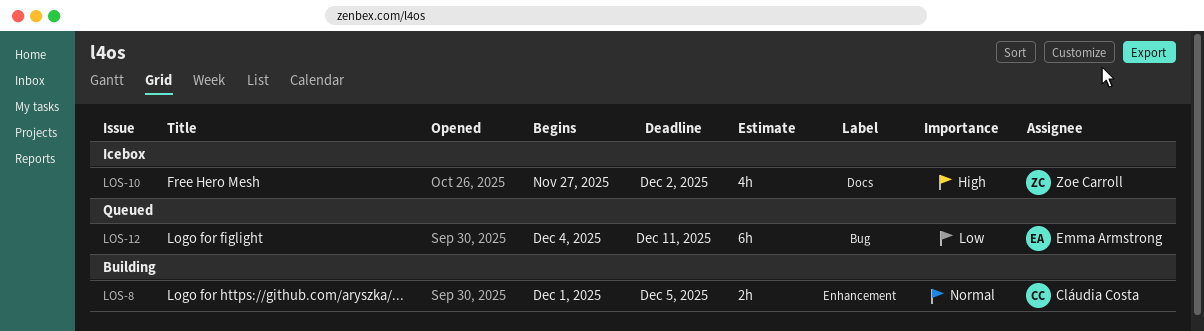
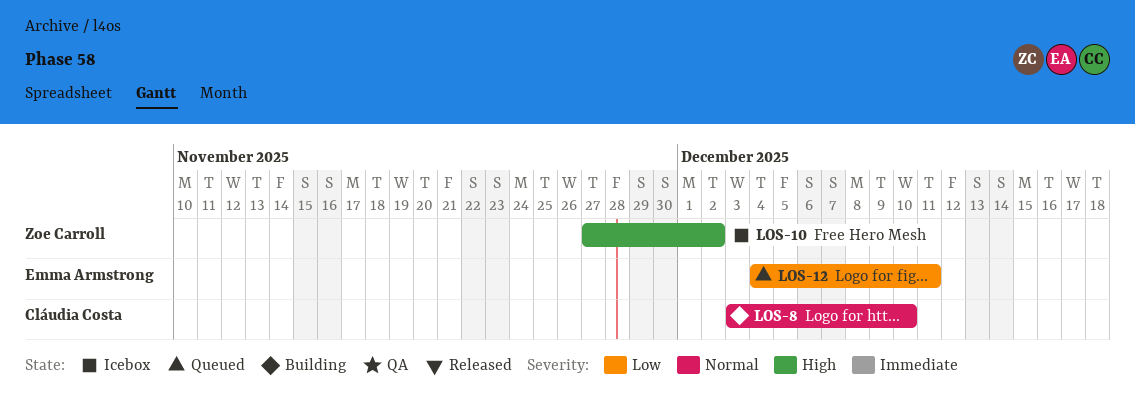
LOS-8, start: Dec 1 -> Dec 3
LOS-8, due: Dec 5 -> Dec 10

